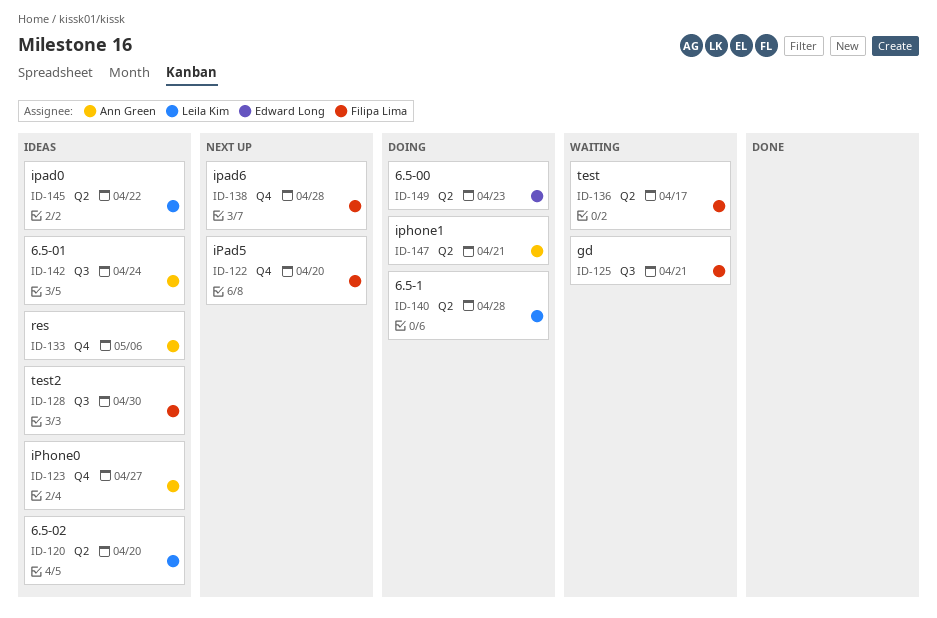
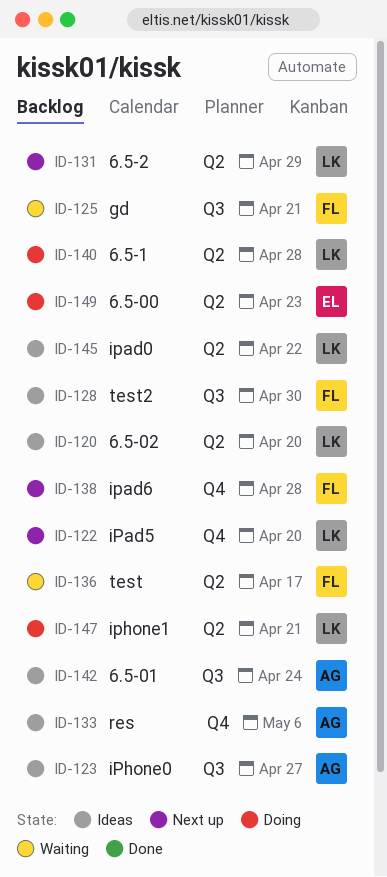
ID-122, owner: Filipa Lima -> Leila Kim
ID-123, label: Q4 -> Q3
ID-131: none -> present
ID-147, owner: Ann Green -> Leila Kim

